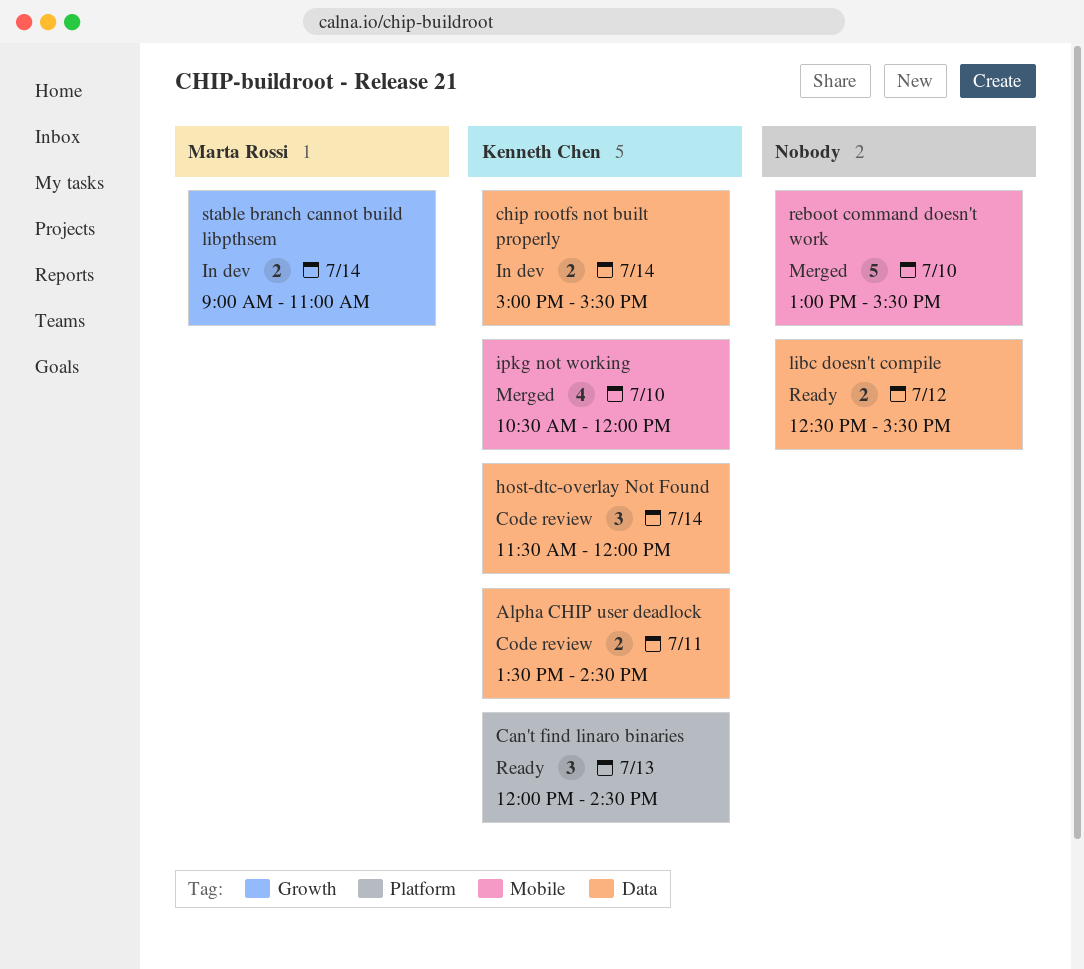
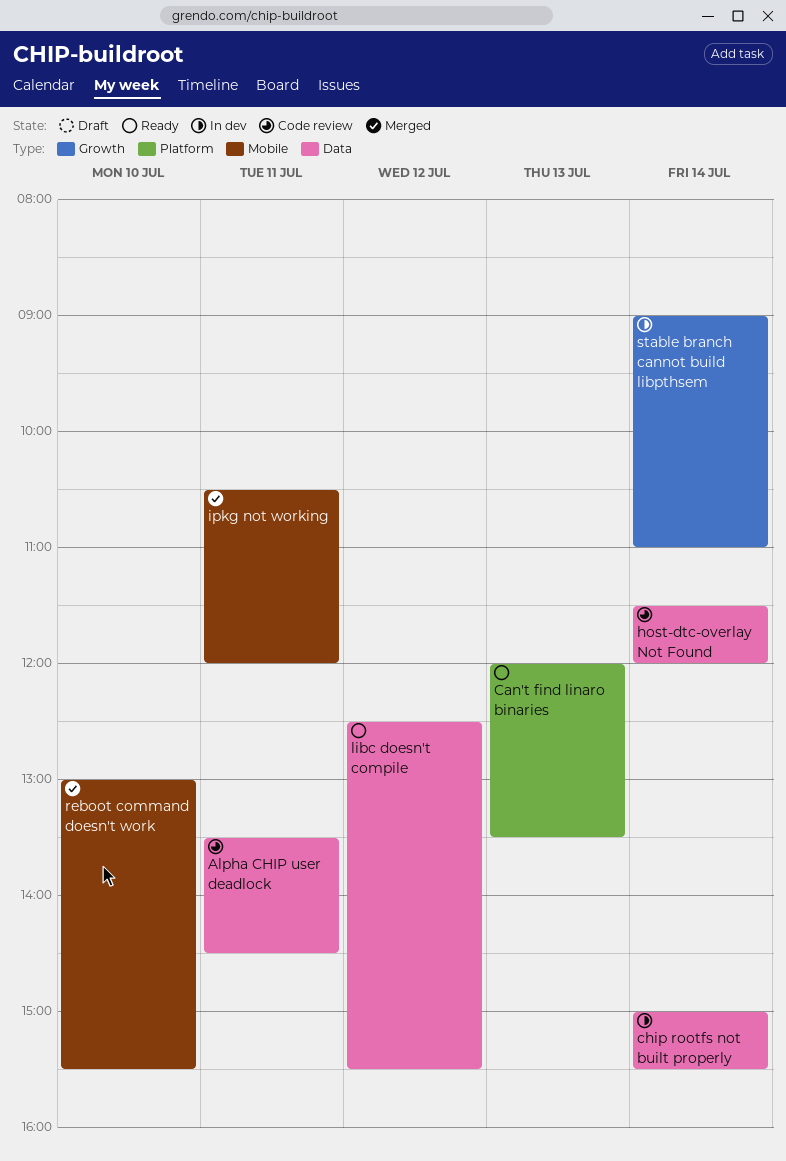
Can't find linaro binaries, ends: 14:30 -> 13:30
ipkg not working, day: Jul 10 -> Jul 11

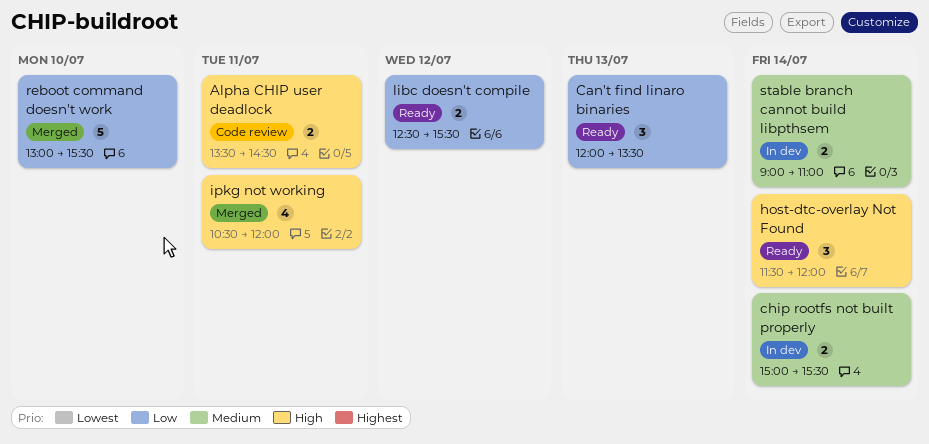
host-dtc-overlay Not Found, status: Code review -> Ready

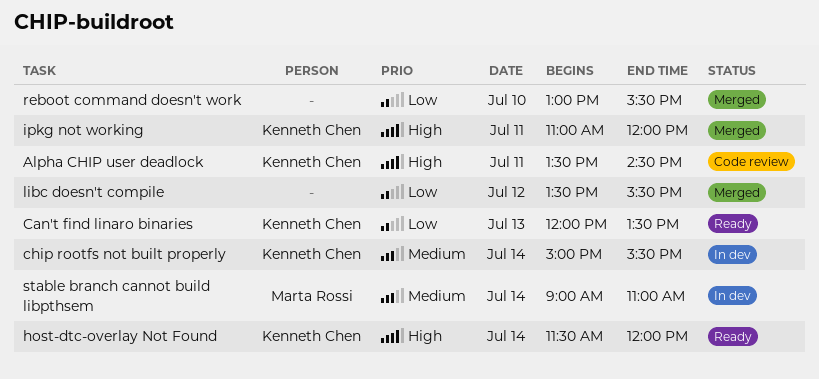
ipkg not working, begins: 10:30 -> 11:00
libc doesn't compile, status: Ready -> Merged
libc doesn't compile, begins: 12:30 -> 13:30

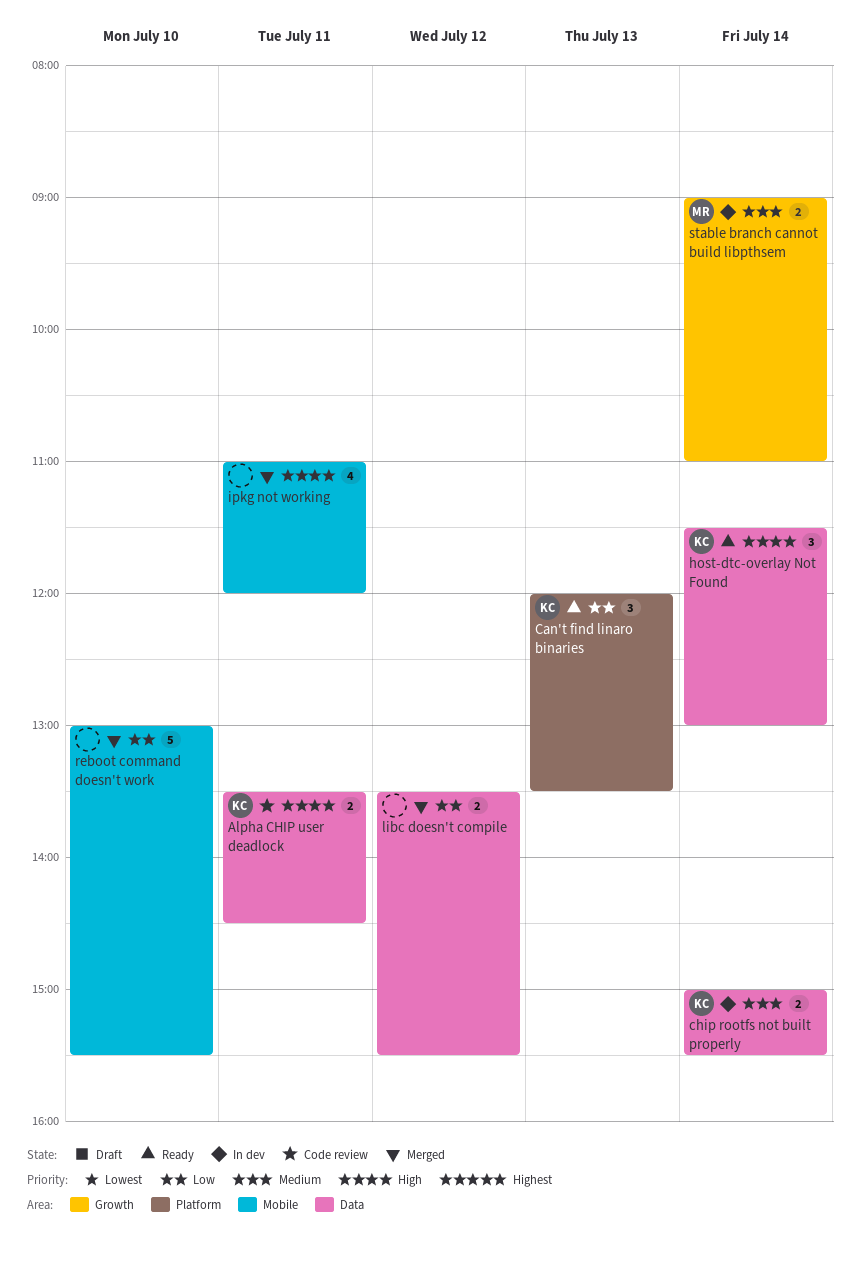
host-dtc-overlay Not Found, ends: 12:00 -> 13:00
ipkg not working, owner: Kenneth Chen -> none

